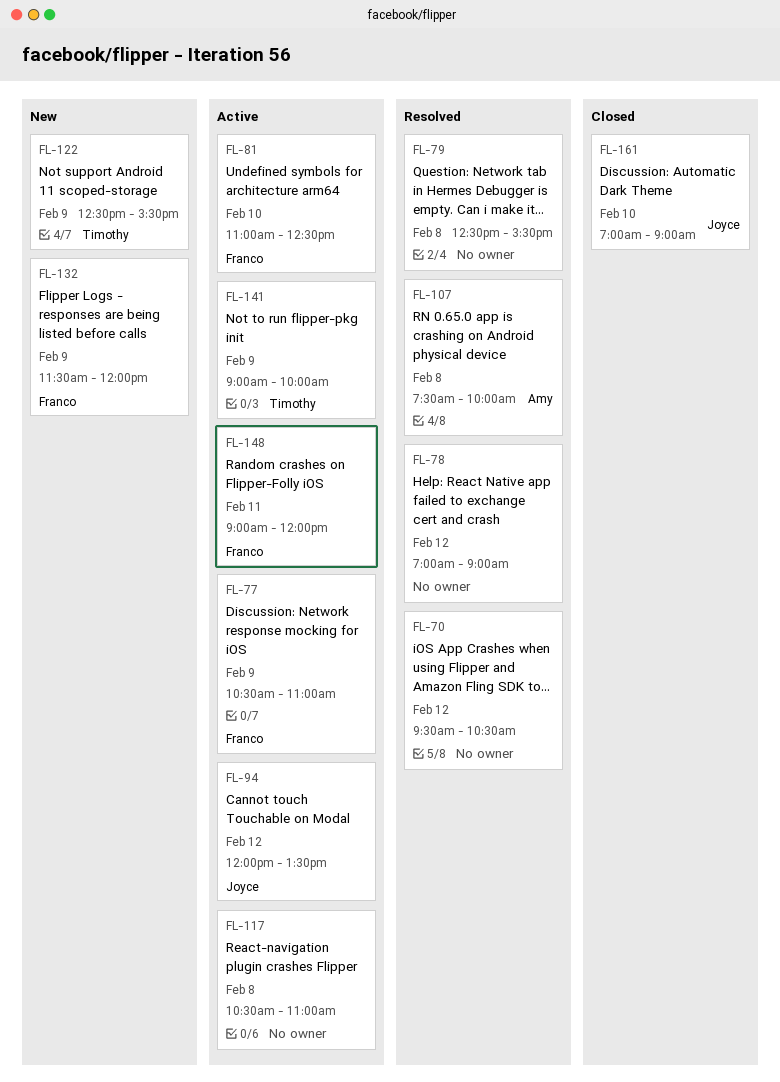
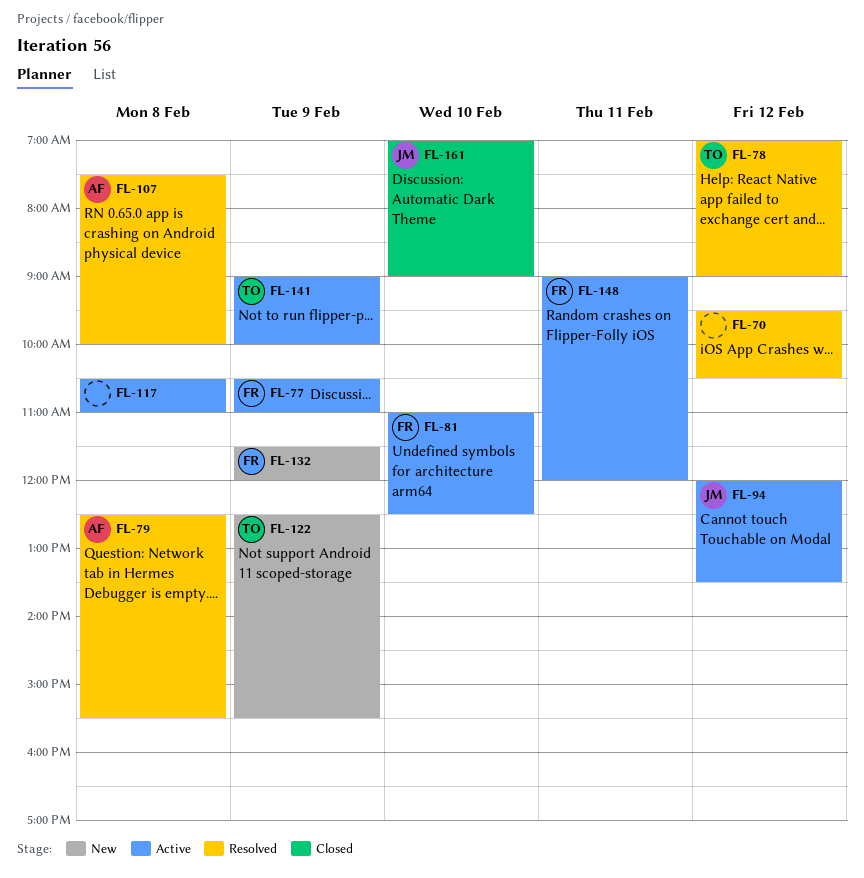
FL-78, owner: none -> Timothy
FL-79, owner: none -> Amy

